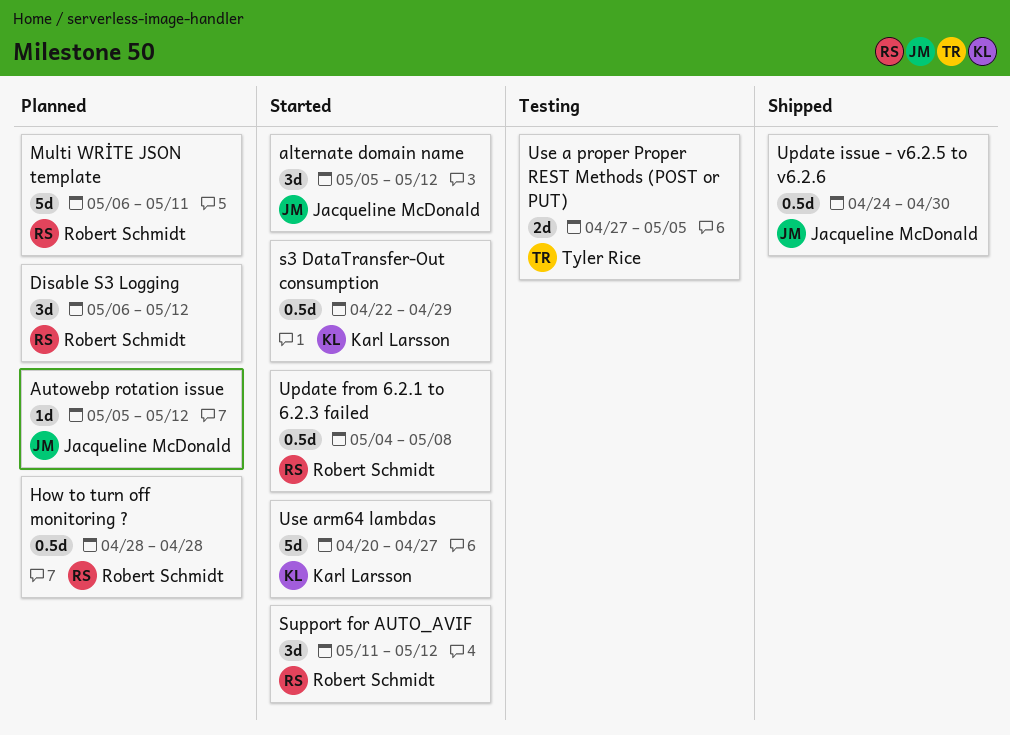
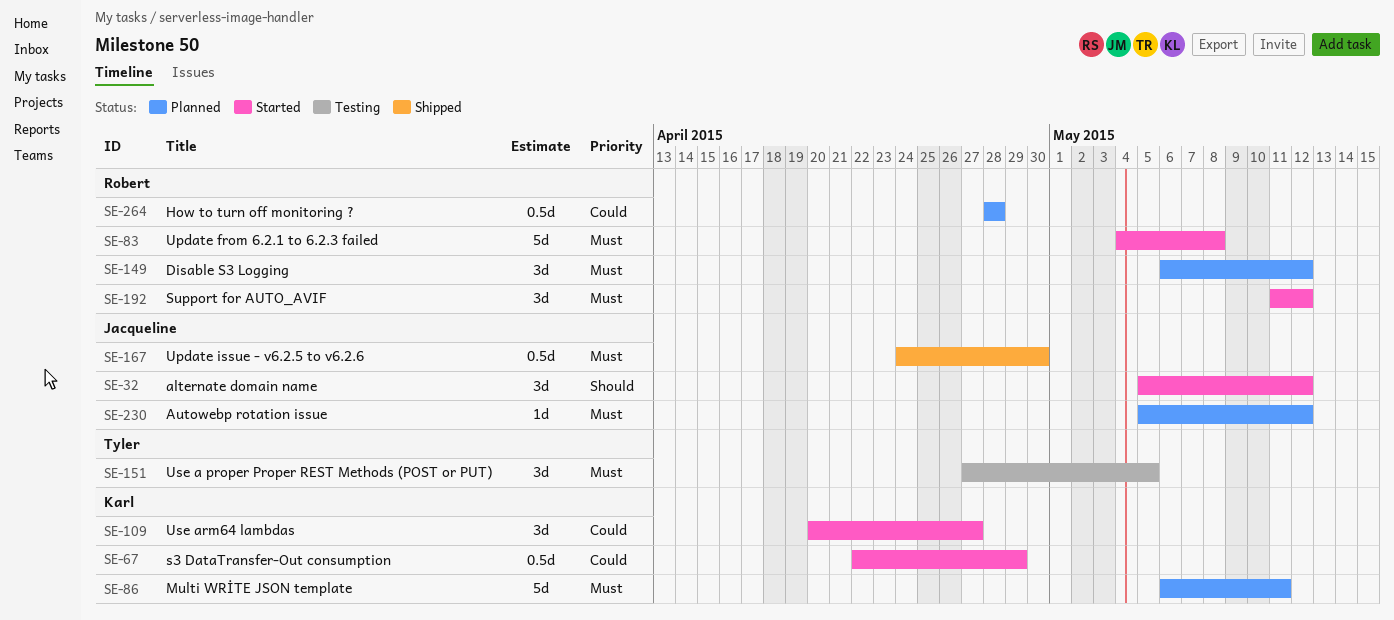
Multi WRİTE JSON template, owner: Robert Schmidt -> Karl Larsson
Update from 6.2.1 to 6.2.3 failed, estimate: 0.5d -> 5d
Use a proper Proper REST Methods (POST or PUT), estimate: 2d -> 3d
Use arm64 lambdas, estimate: 5d -> 3d

